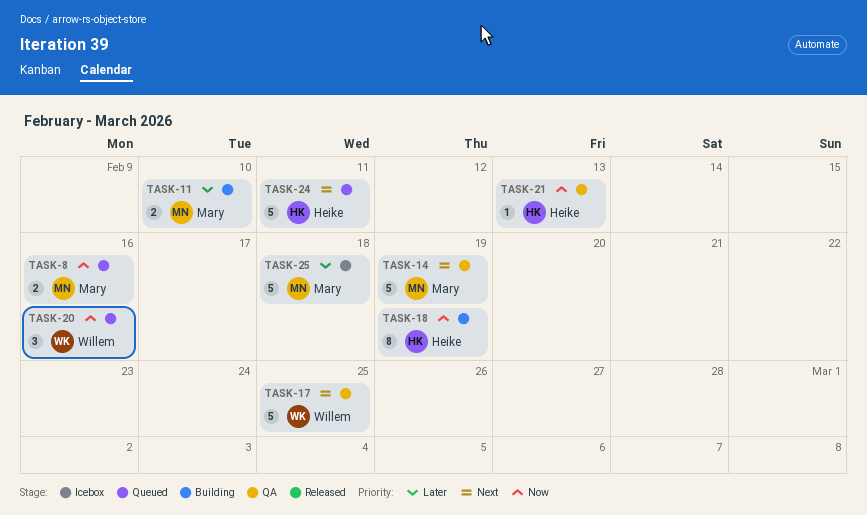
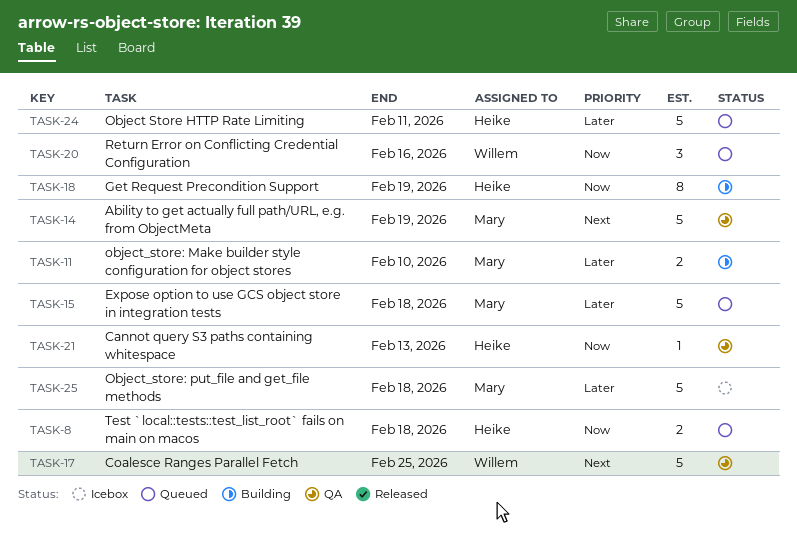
TASK-8, owner: Mary -> Heike
TASK-8, due: Feb 16 -> Feb 18
TASK-15: none -> present
TASK-24, priority: Next -> Later

